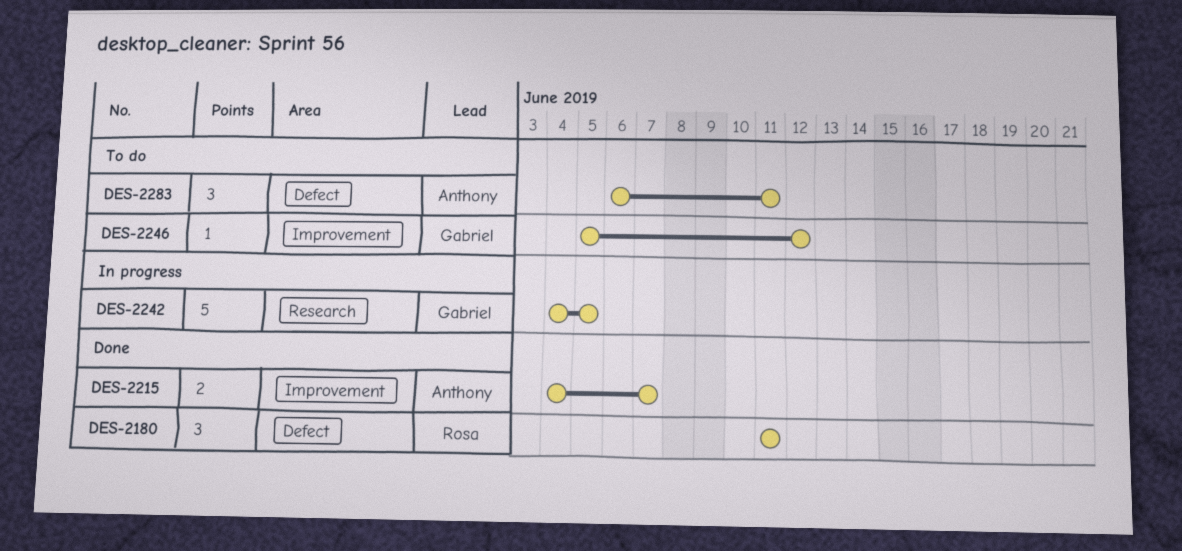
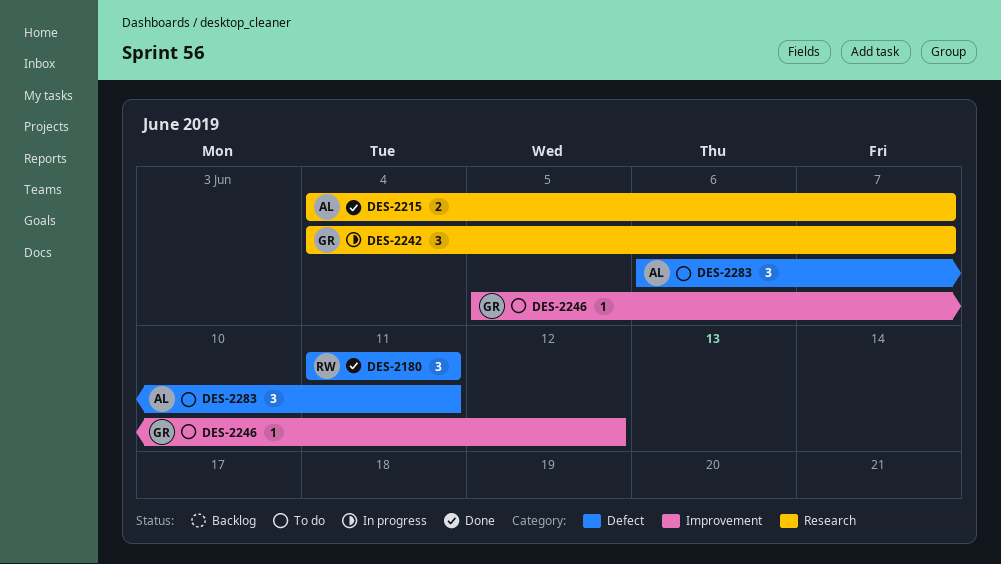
DES-2215, label: Improvement -> Research
DES-2242, estimate: 5 -> 3
DES-2242, due: Jun 5 -> Jun 7

